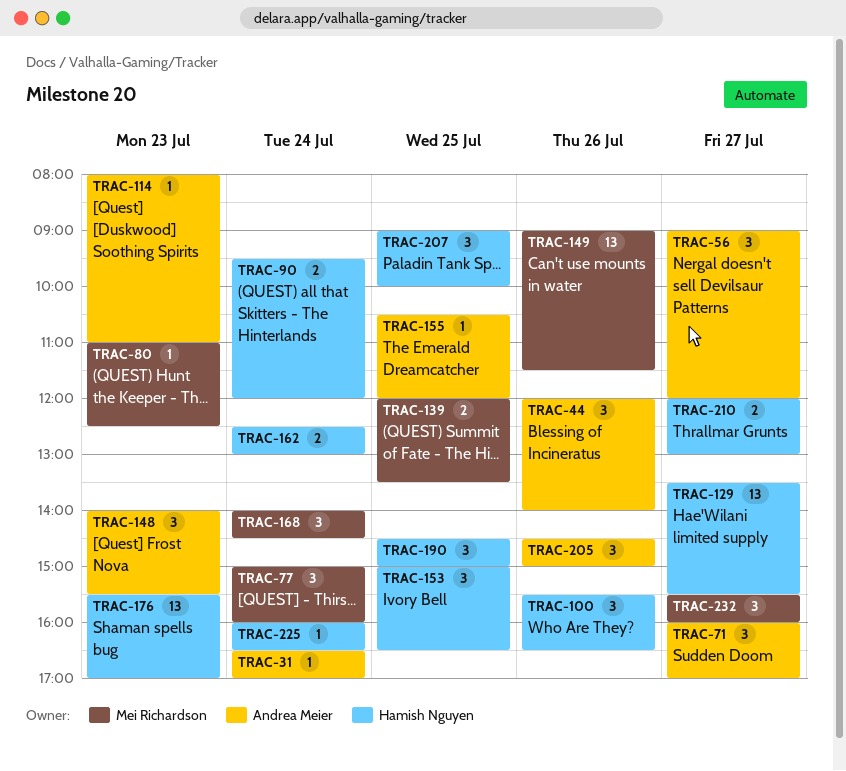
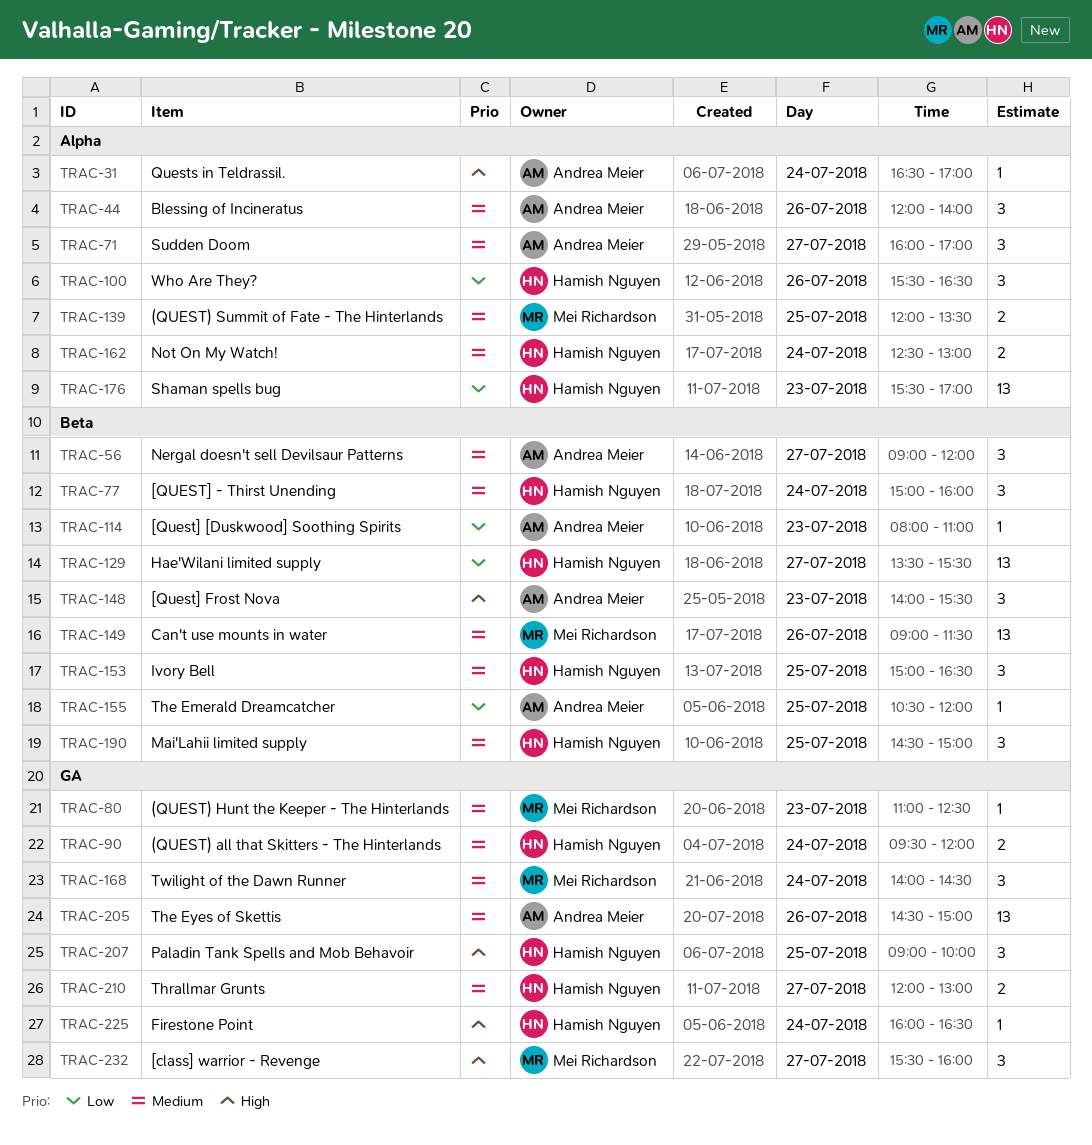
TRAC-77, owner: Mei Richardson -> Hamish Nguyen
TRAC-205, estimate: 3 -> 13

